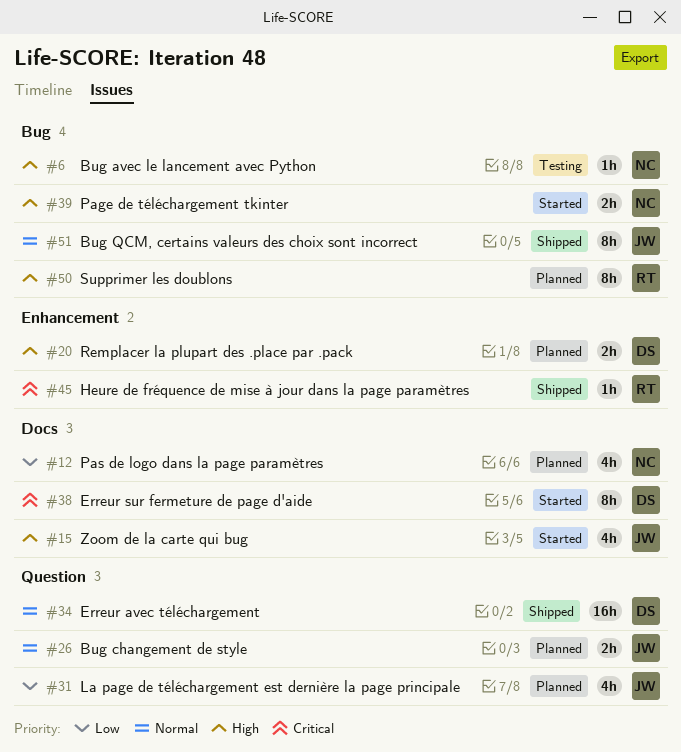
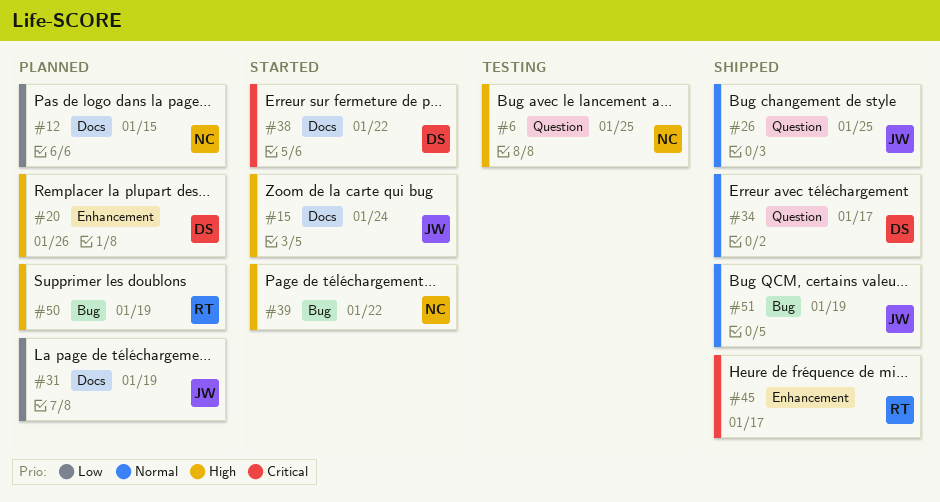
#6, label: Bug -> Question
#26, status: Planned -> Shipped
#31, label: Question -> Docs

